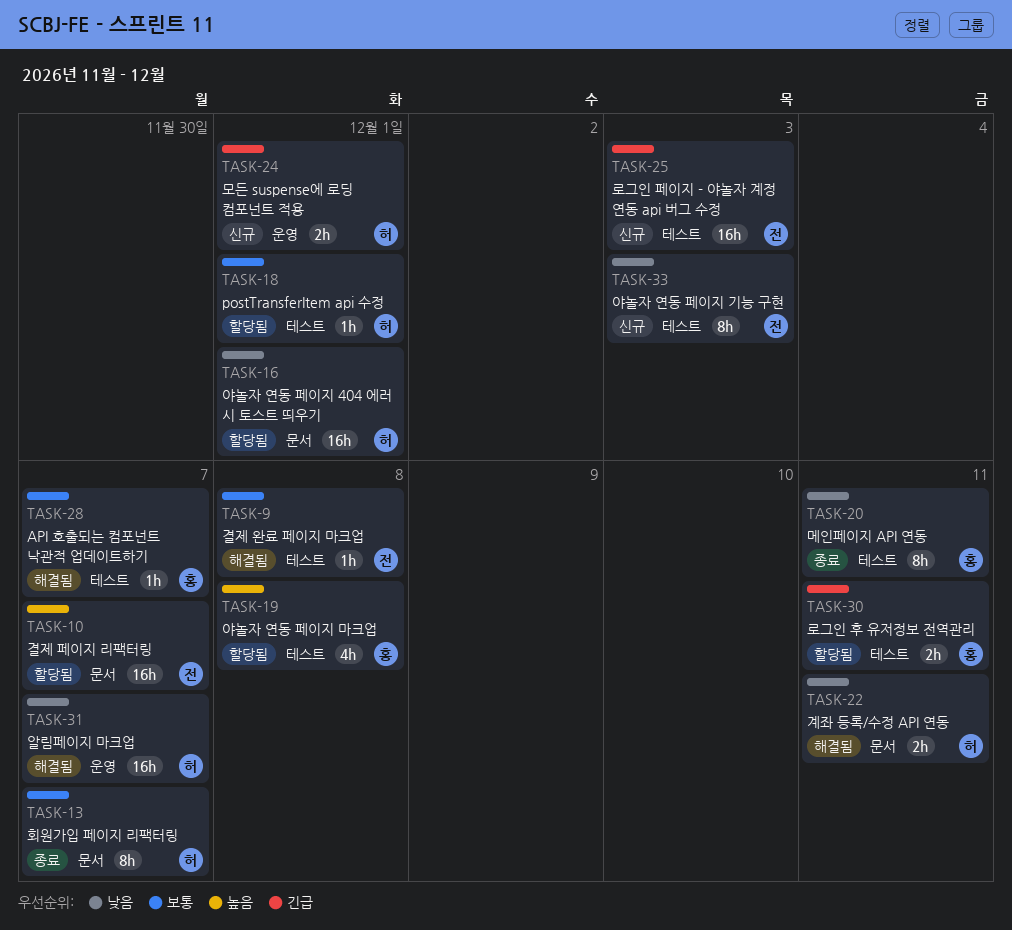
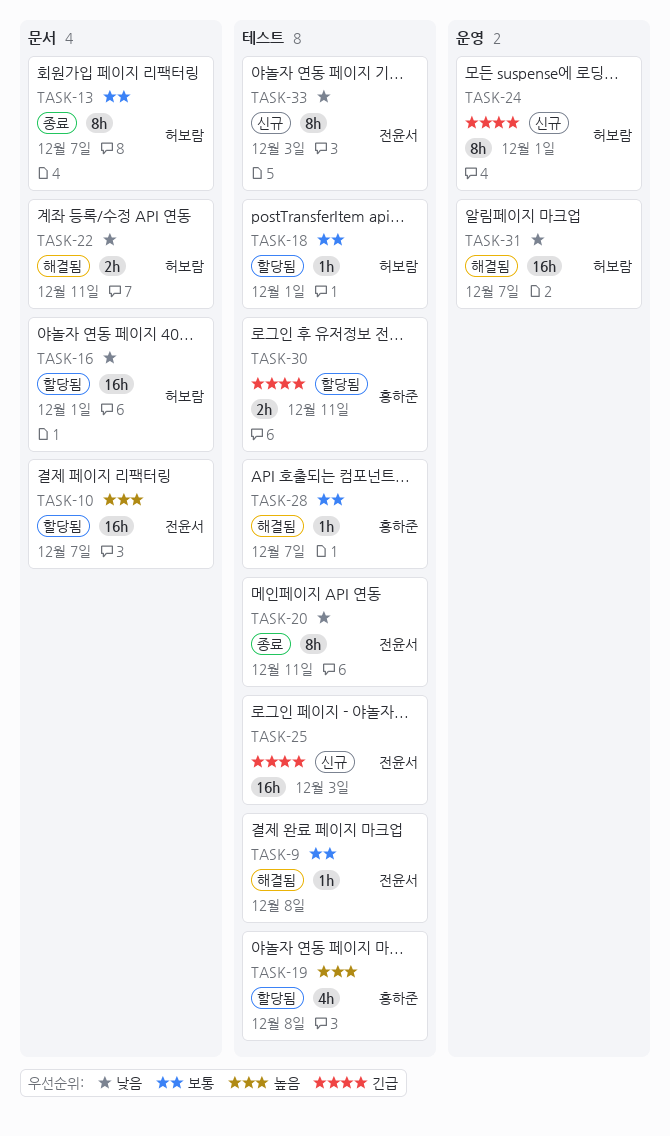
TASK-20, owner: 홍하준 -> 전윤서
TASK-24, estimate: 2h -> 8h

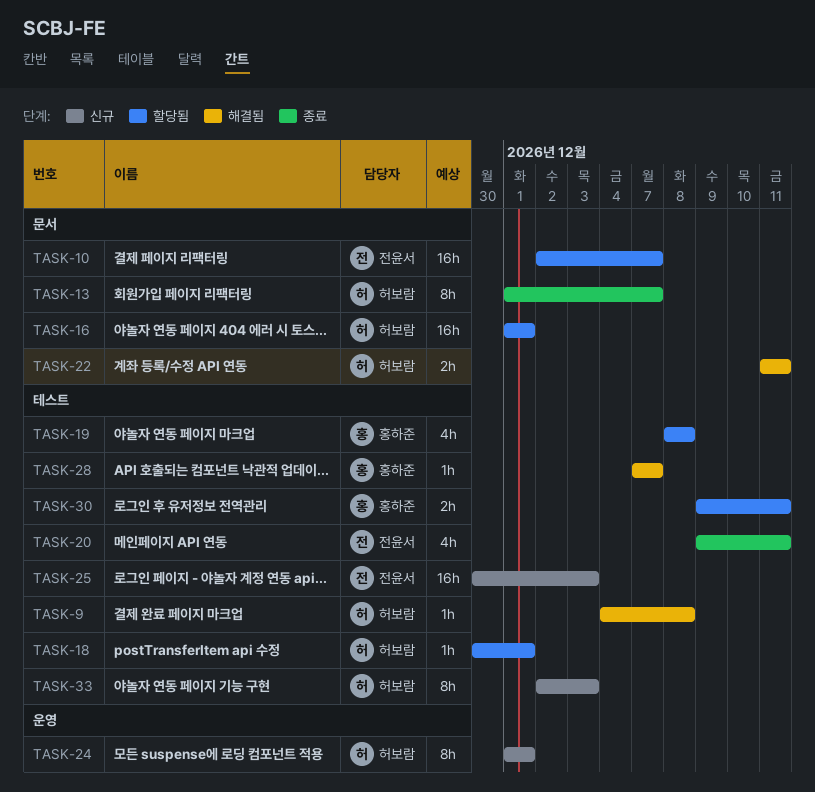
TASK-9, owner: 전윤서 -> 허보람
TASK-20, estimate: 8h -> 4h
TASK-31: present -> none
TASK-33, owner: 전윤서 -> 허보람

